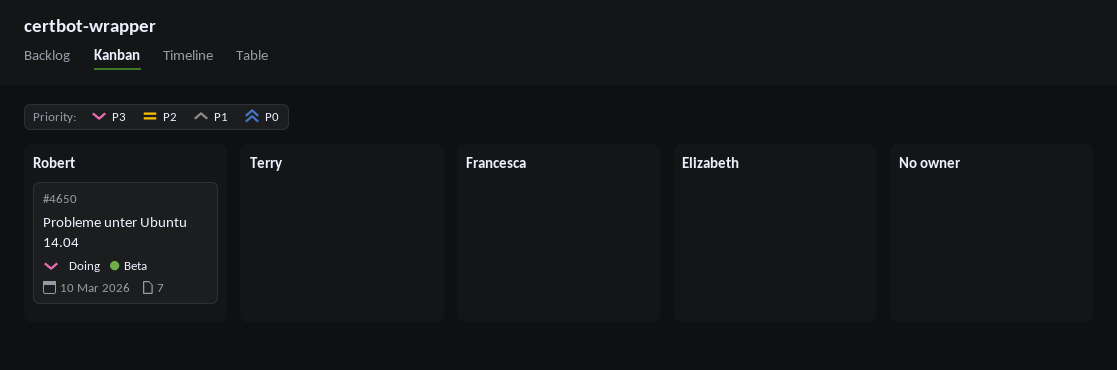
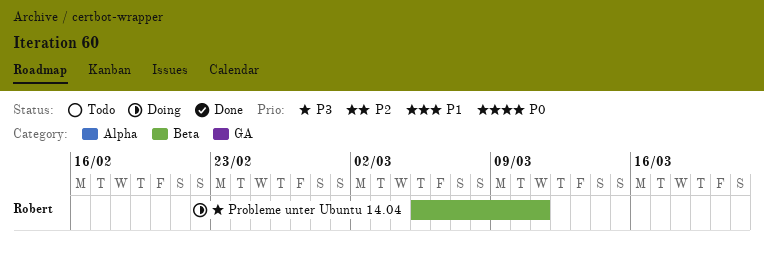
Probleme unter Ubuntu 14.04, due: Mar 10 -> Mar 11

